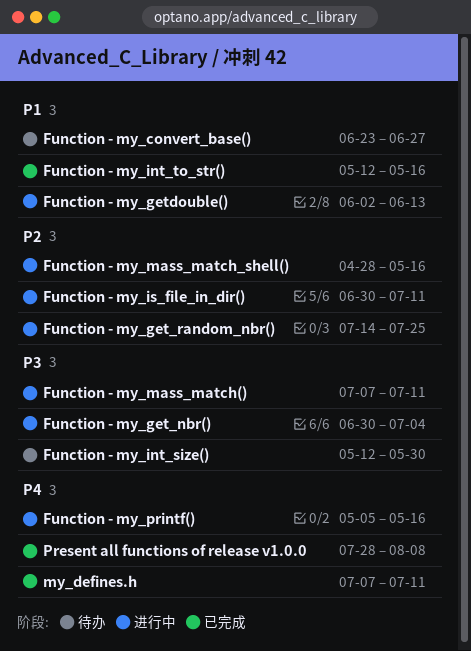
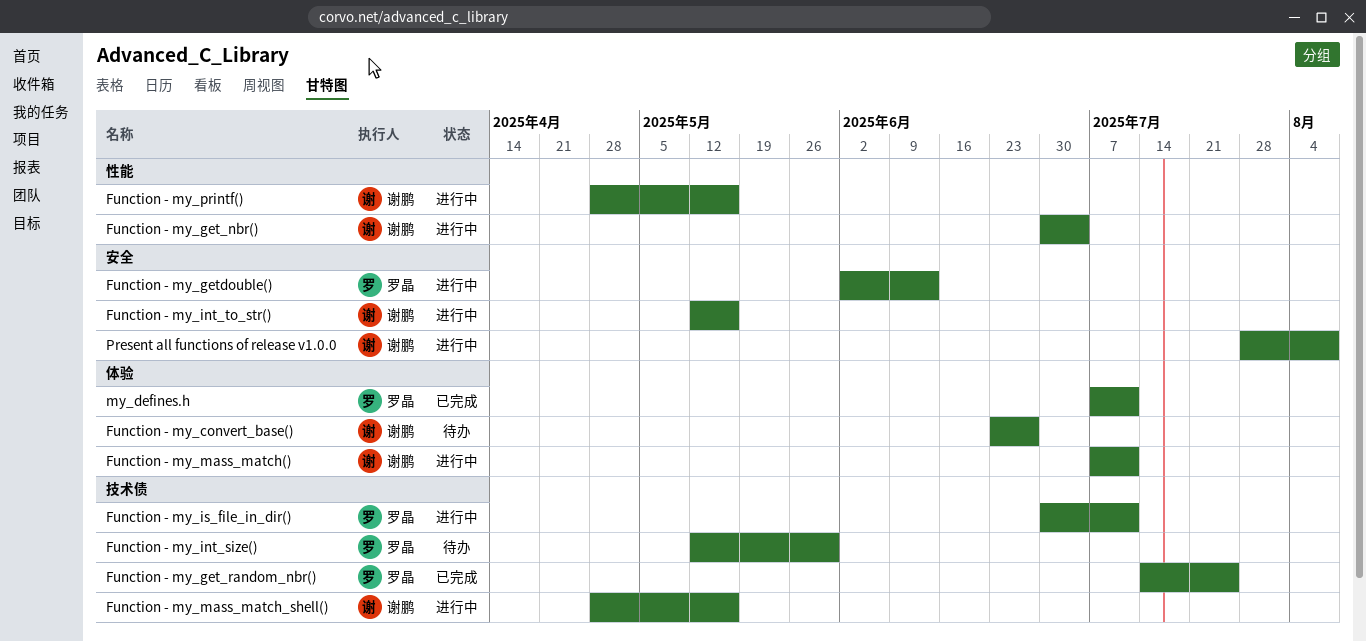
Function - my_get_random_nbr(), status: 进行中 -> 已完成
Function - my_int_to_str(), status: 已完成 -> 进行中
Function - my_printf(), start: May 5 -> Apr 28
Present all functions of release v1.0.0, status: 已完成 -> 进行中

